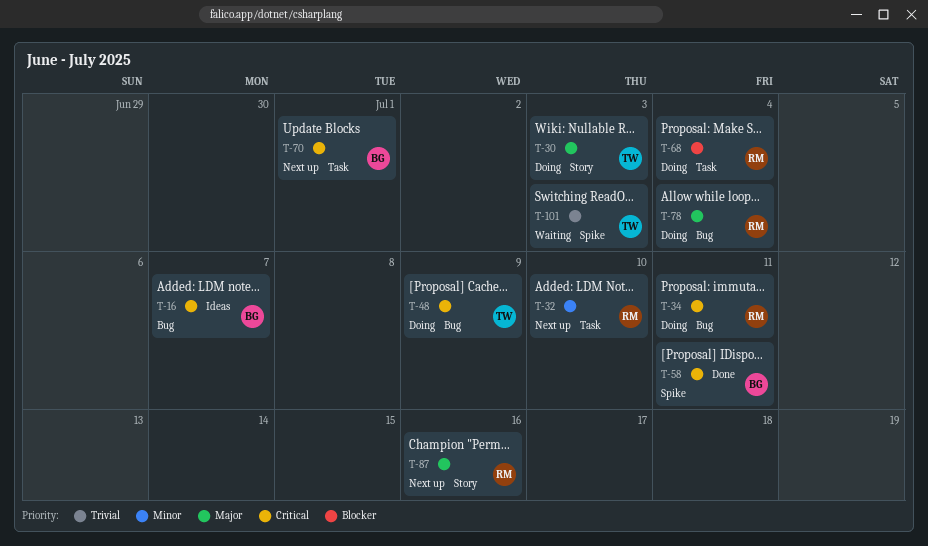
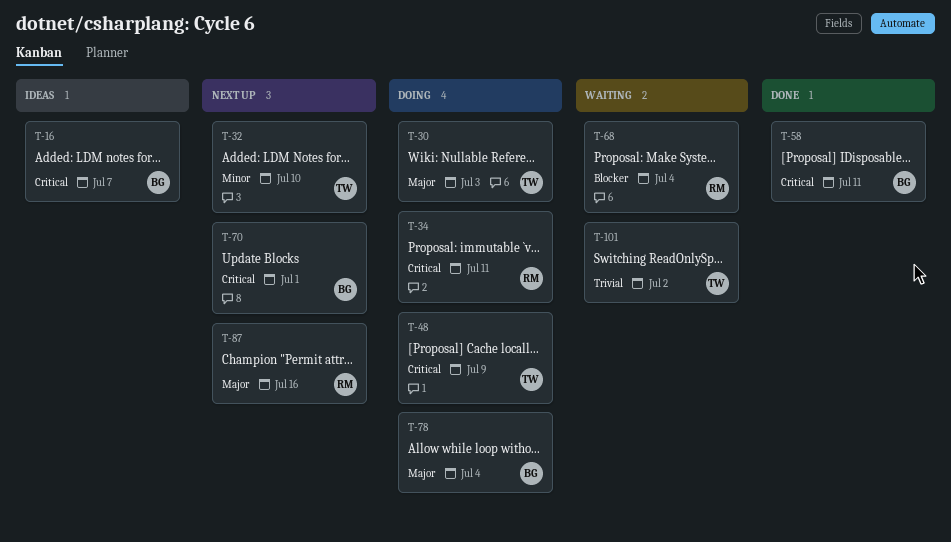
T-32, owner: RM -> TW
T-68, status: Doing -> Waiting
T-78, owner: RM -> BG
T-101, due: Jul 3 -> Jul 2

